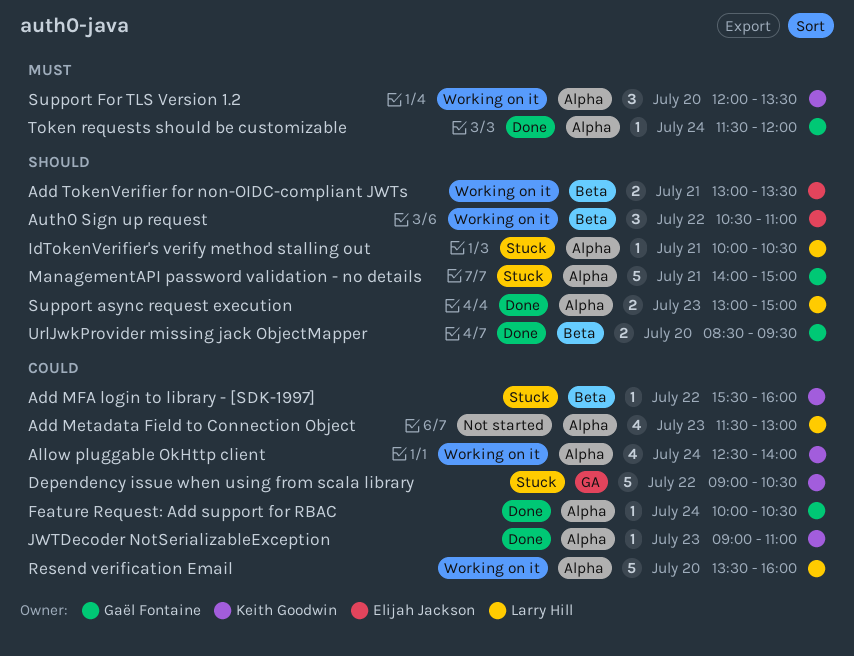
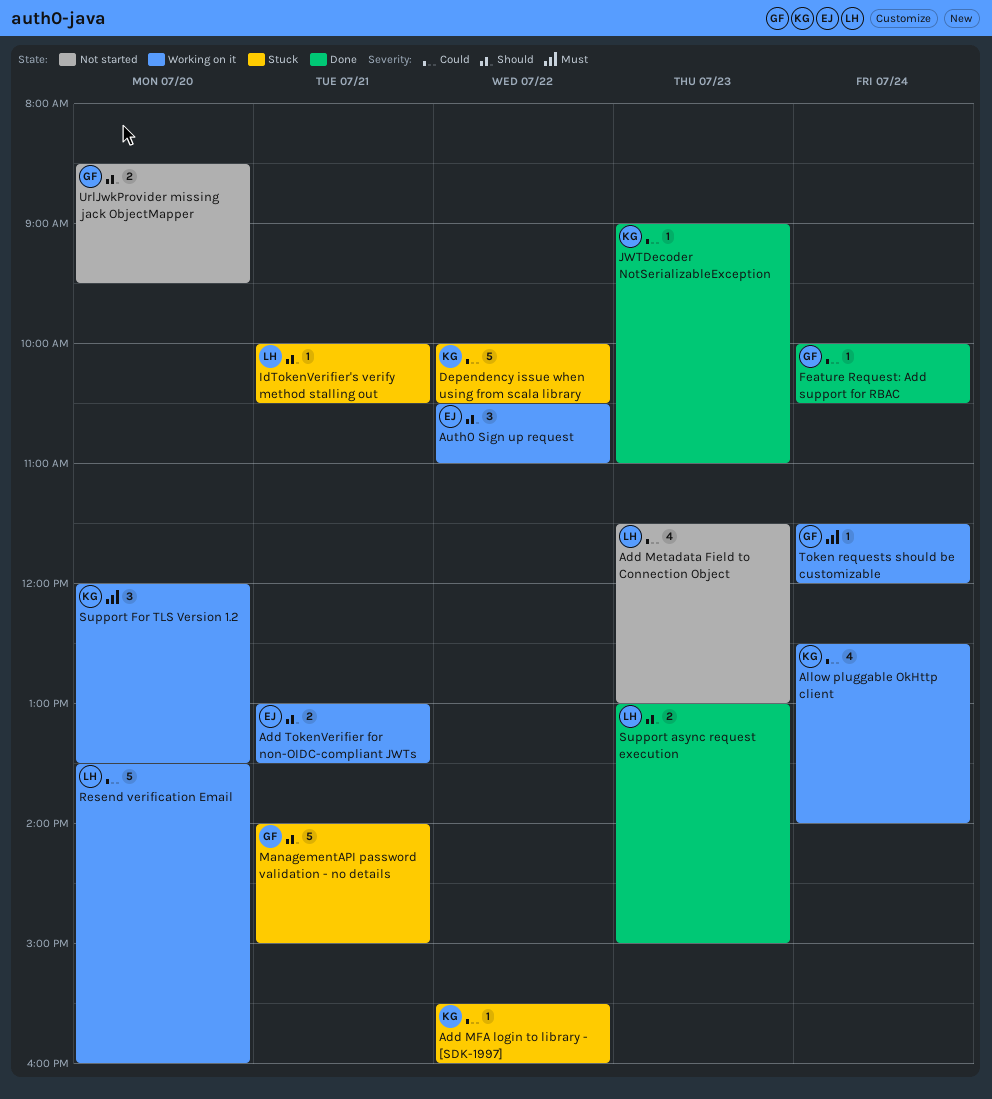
Dependency issue when using from scala library, begins: 09:00 -> 10:00
Token requests should be customizable, status: Done -> Working on it
UrlJwkProvider missing jack ObjectMapper, status: Done -> Not started

